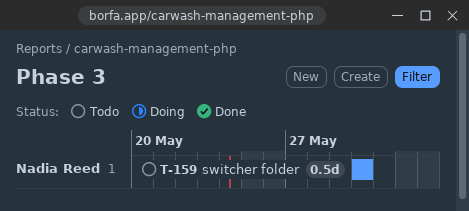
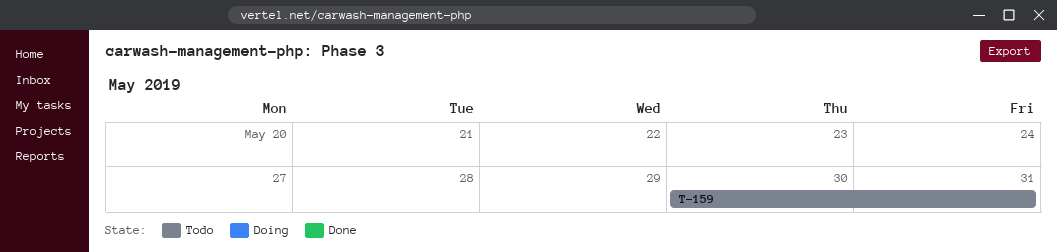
T-159, due: May 30 -> May 31

